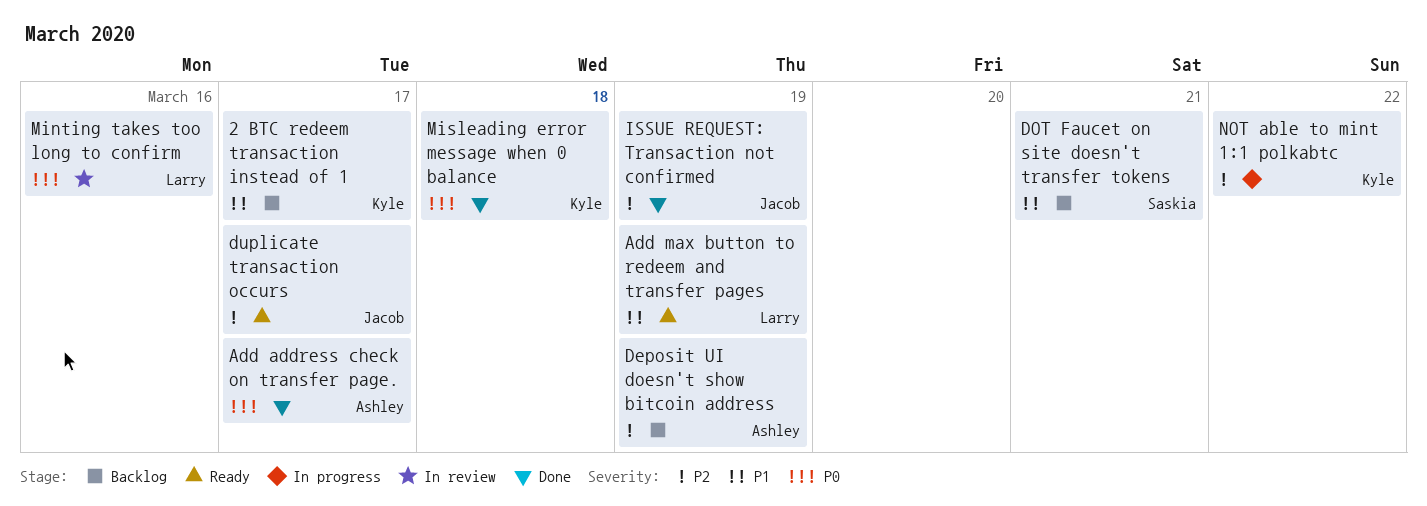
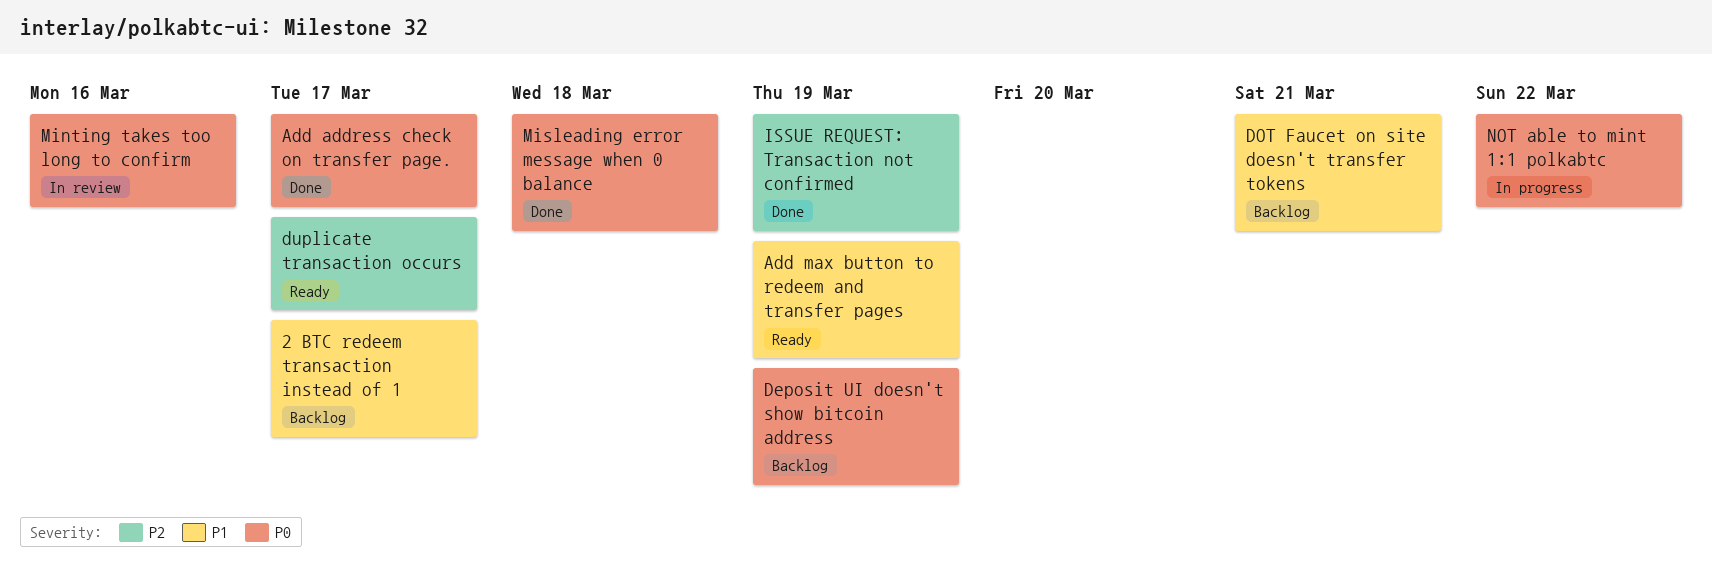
Deposit UI doesn't show bitcoin address, priority: P2 -> P0
NOT able to mint 1:1 polkabtc, priority: P2 -> P0

